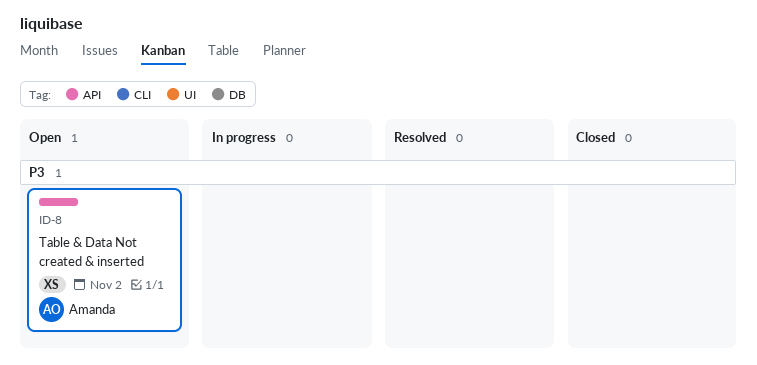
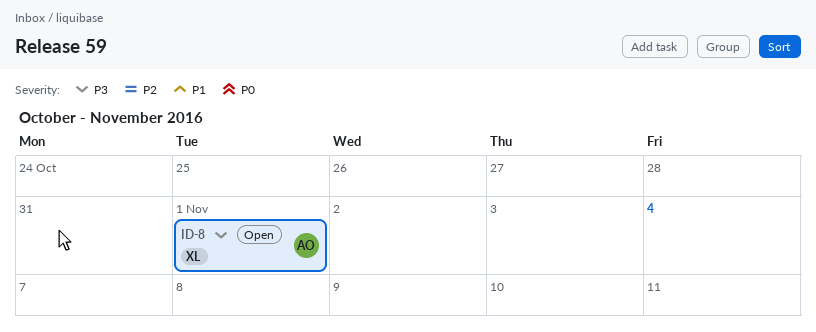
ID-8, estimate: XS -> XL
ID-8, due: Nov 2 -> Nov 1

